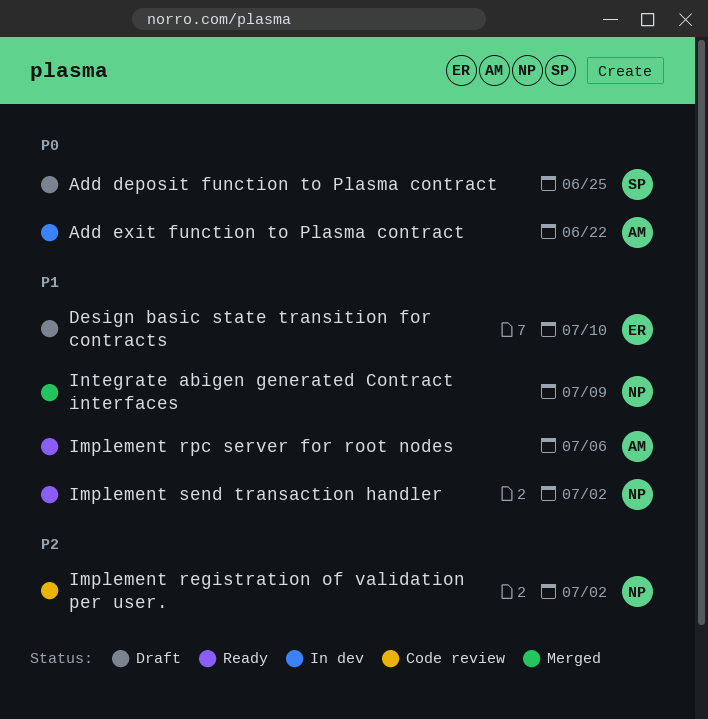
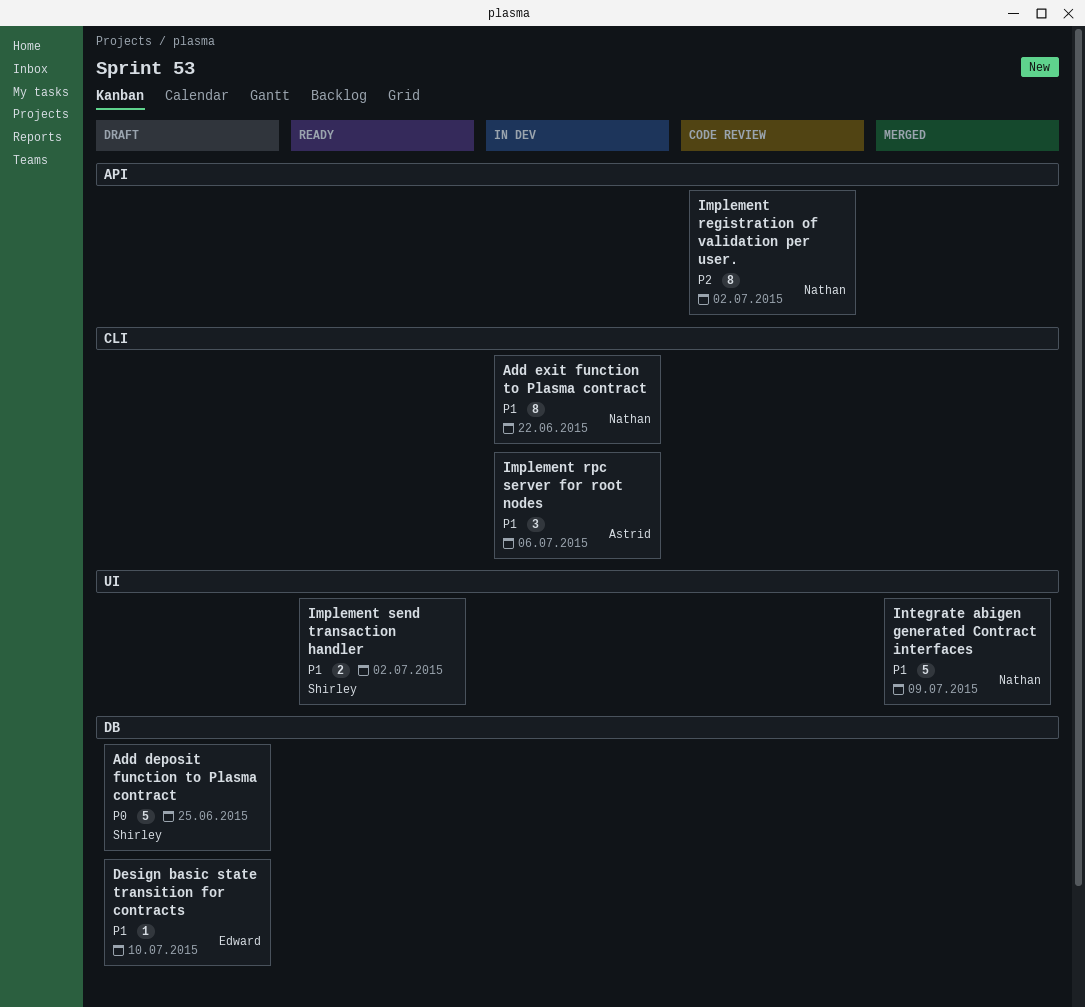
Add exit function to Plasma contract, owner: Astrid -> Nathan
Add exit function to Plasma contract, priority: P0 -> P1
Implement rpc server for root nodes, status: Ready -> In dev
Implement send transaction handler, owner: Nathan -> Shirley

